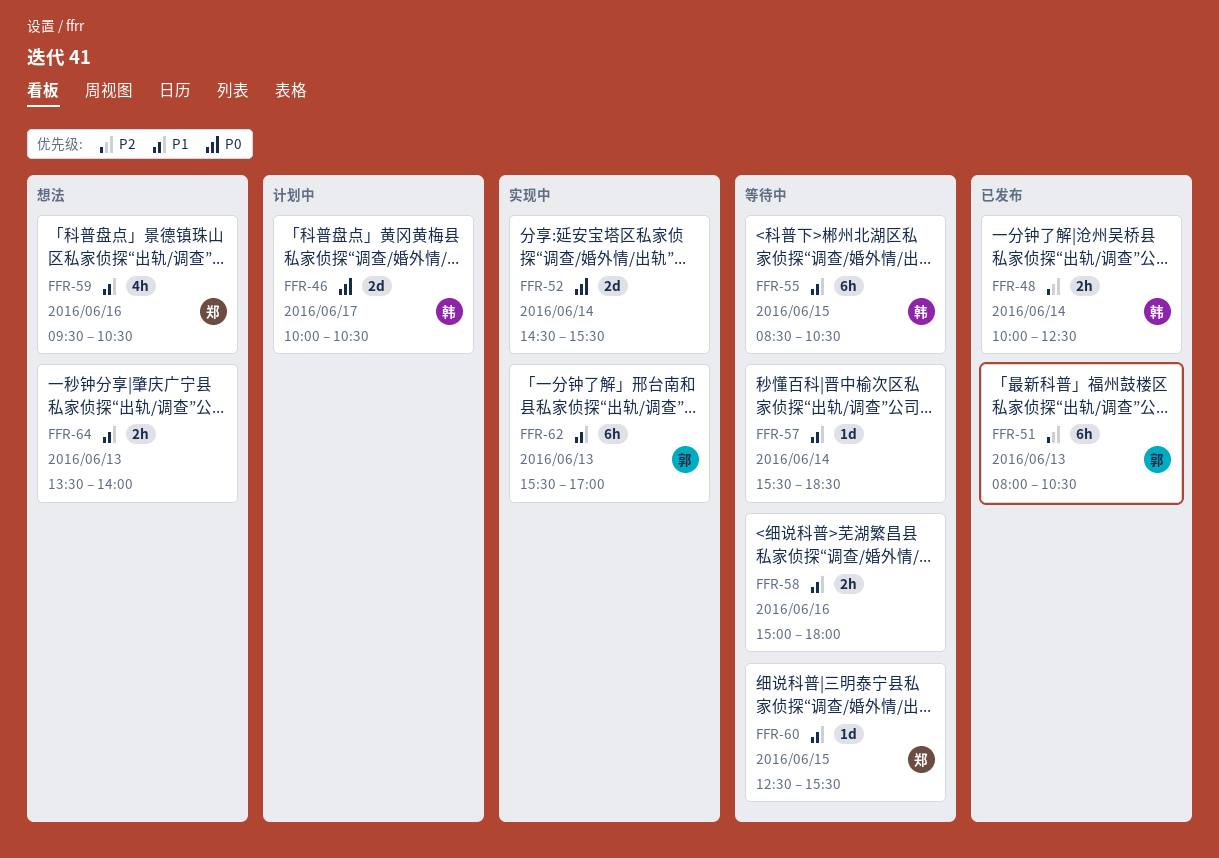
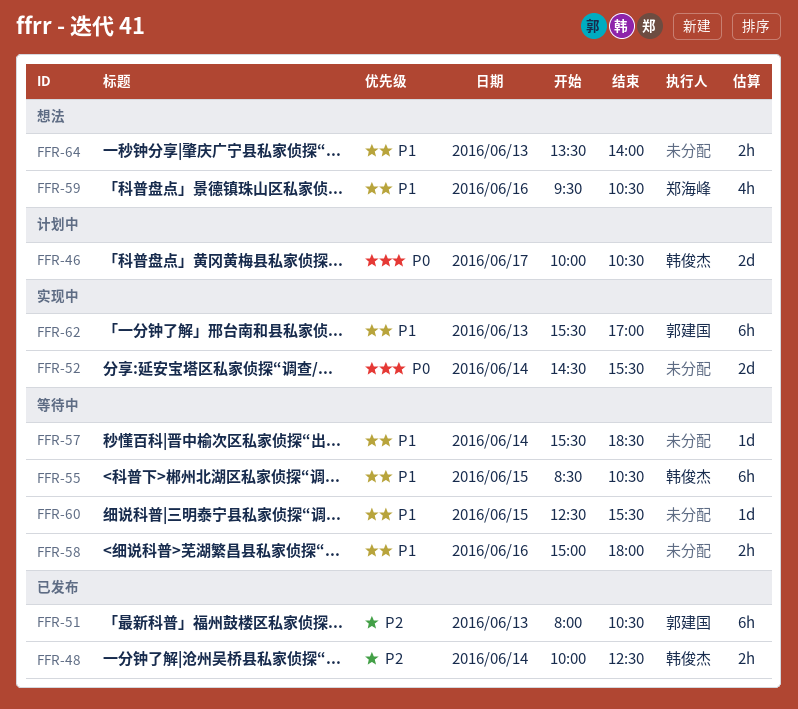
FFR-60, owner: 郑海峰 -> none

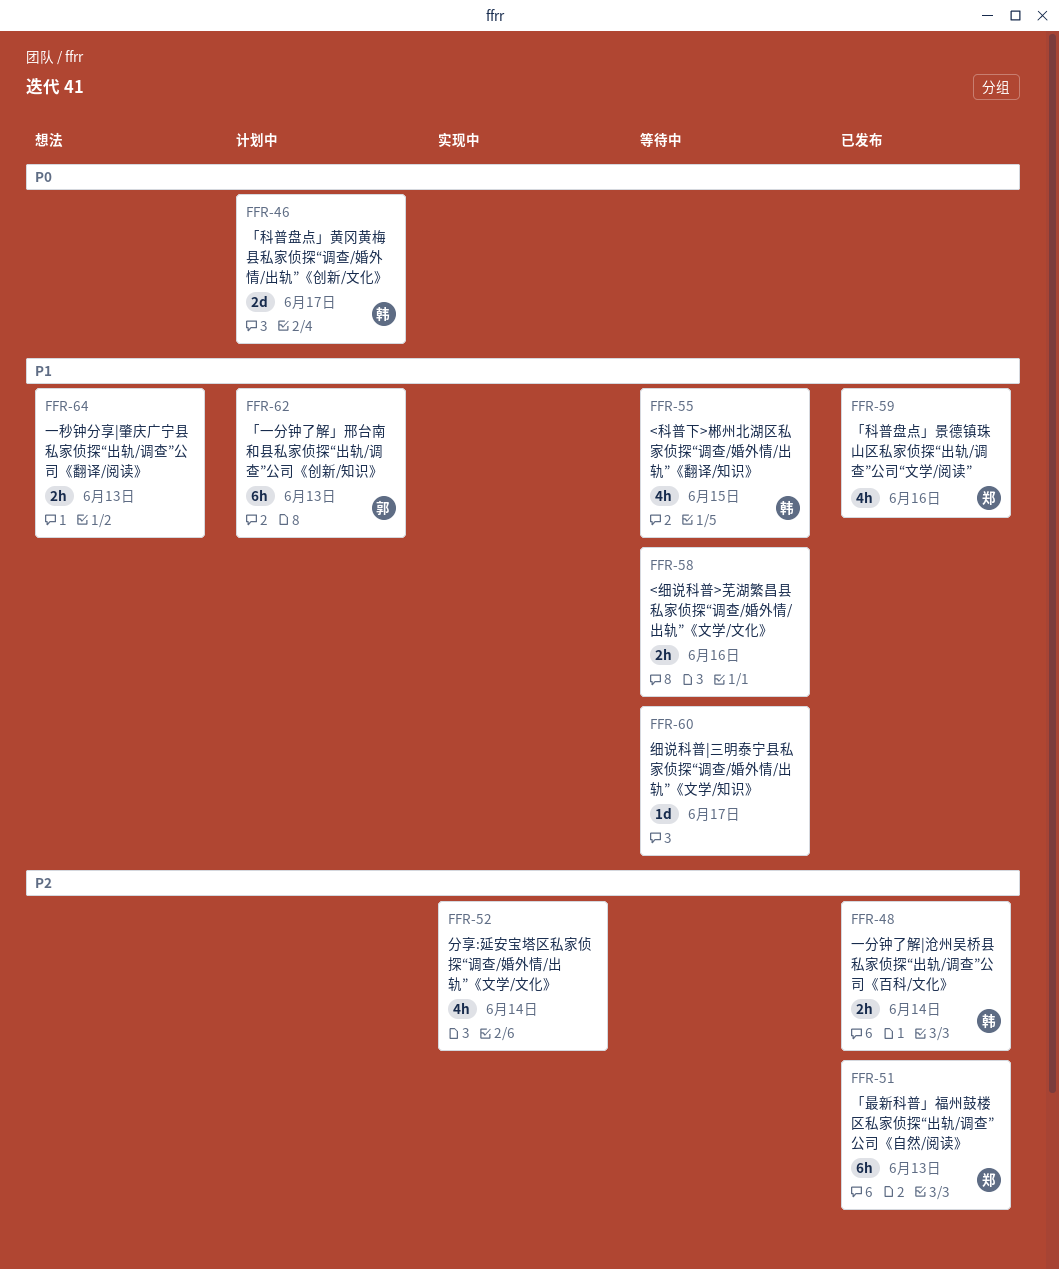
FFR-51, owner: 郭建国 -> 郑海峰
FFR-52, priority: P0 -> P2
FFR-52, estimate: 2d -> 4h
FFR-55, estimate: 6h -> 4h
FFR-57: present -> none
FFR-59, status: 想法 -> 已发布
FFR-60, day: Jun 15 -> Jun 17
FFR-62, status: 实现中 -> 计划中

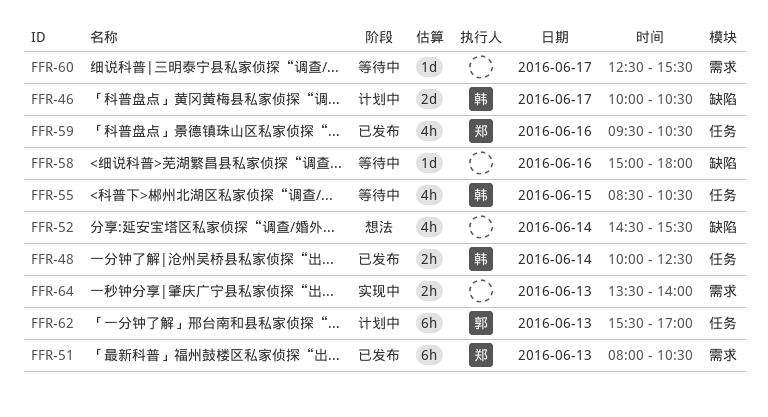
FFR-52, status: 实现中 -> 想法
FFR-58, estimate: 2h -> 1d
FFR-64, status: 想法 -> 实现中

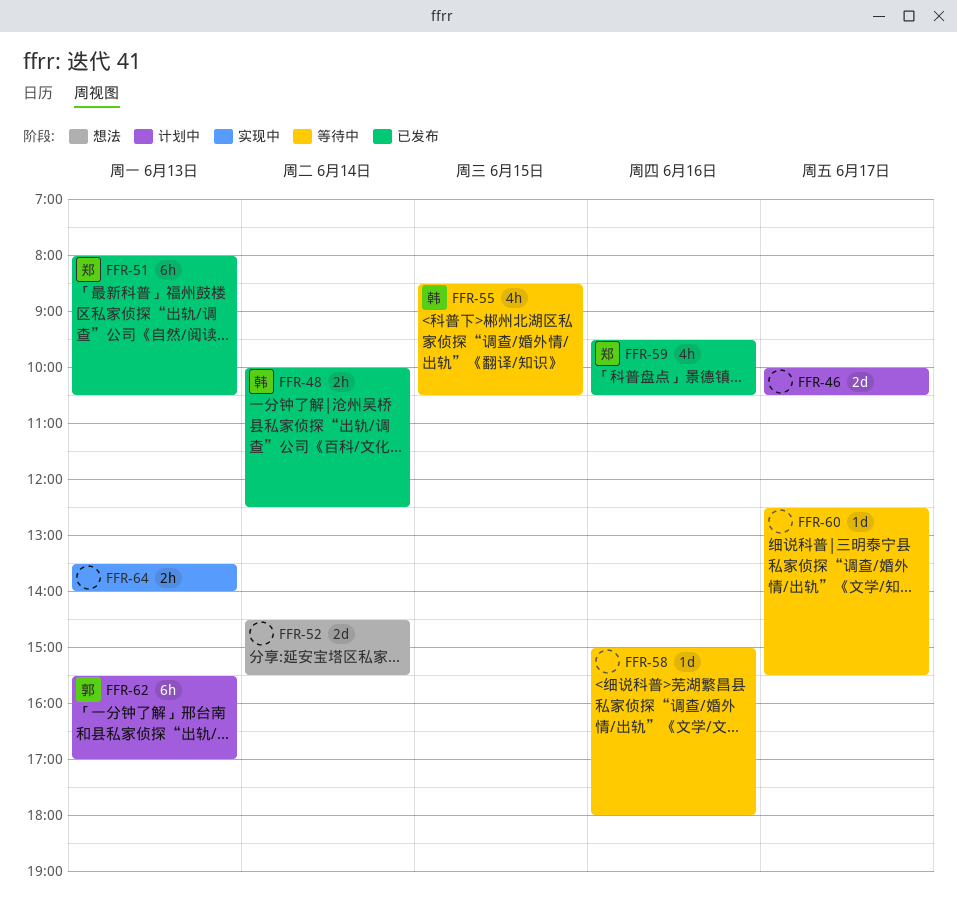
FFR-46, owner: 韩 -> none
FFR-52, estimate: 4h -> 2d

